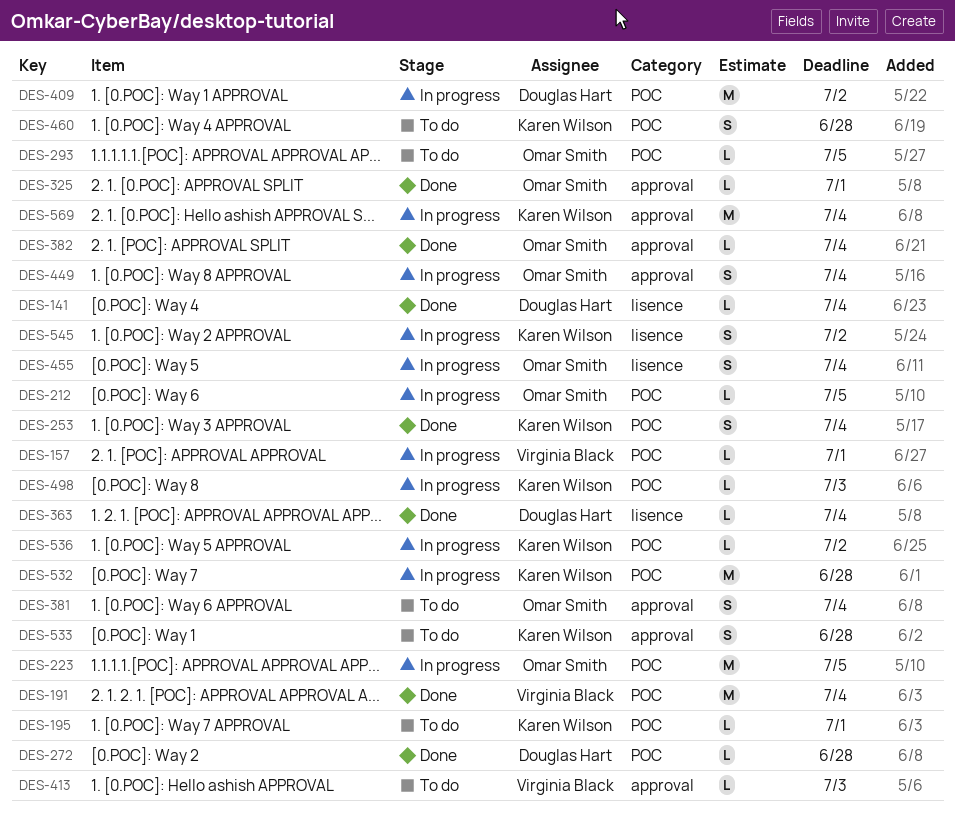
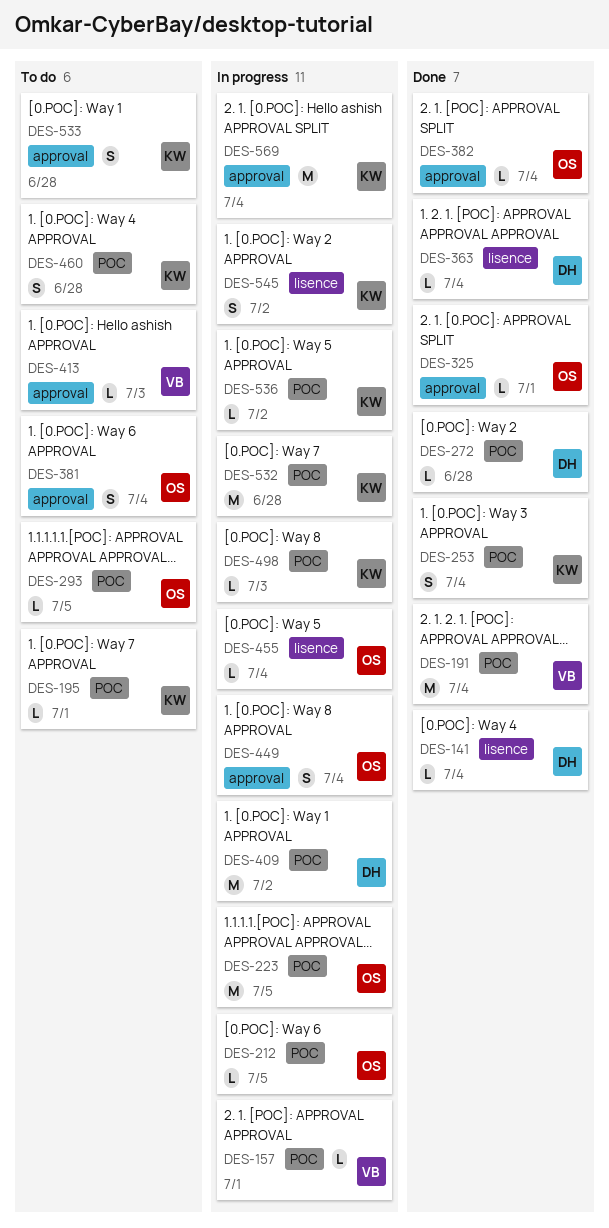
DES-455, estimate: S -> L

